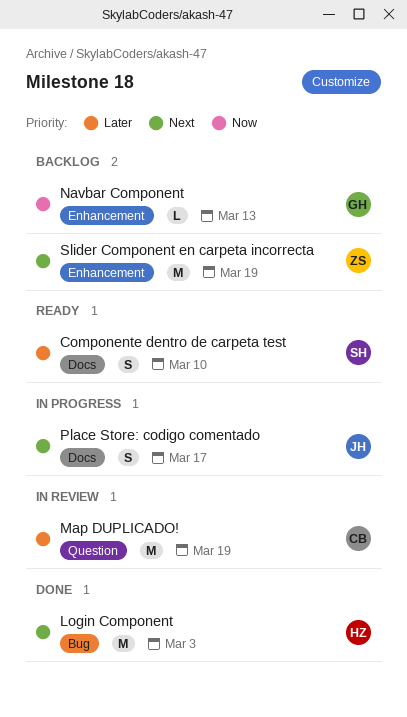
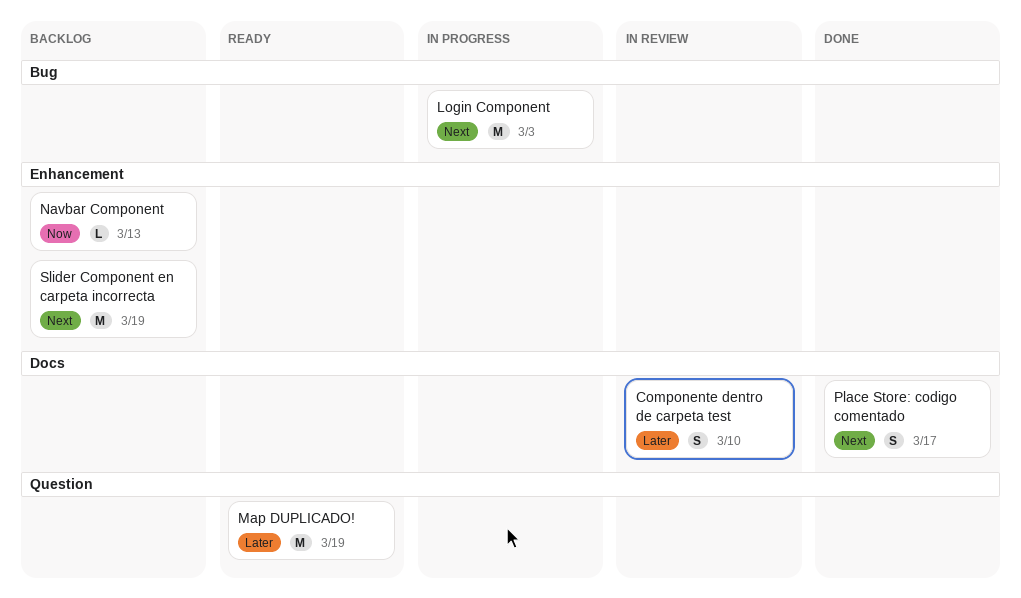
Componente dentro de carpeta test, status: Ready -> In review
Login Component, status: Done -> In progress
Map DUPLICADO!, status: In review -> Ready
Place Store: codigo comentado, status: In progress -> Done

